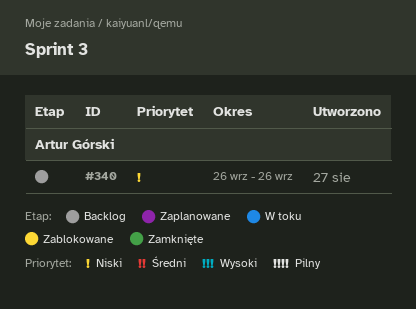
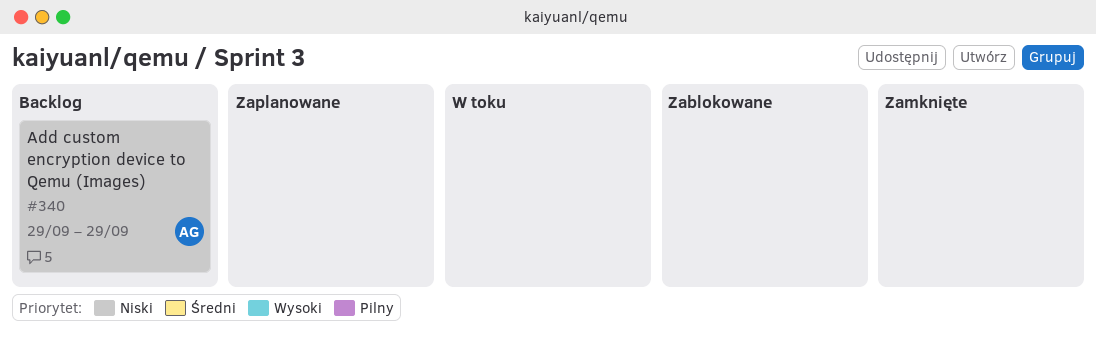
#340, start: Sep 26 -> Sep 29
#340, due: Sep 26 -> Sep 29

